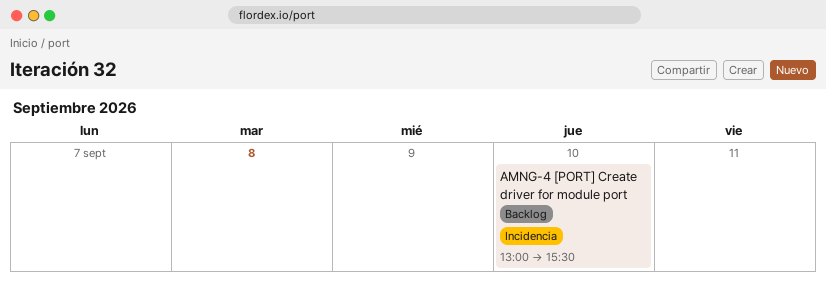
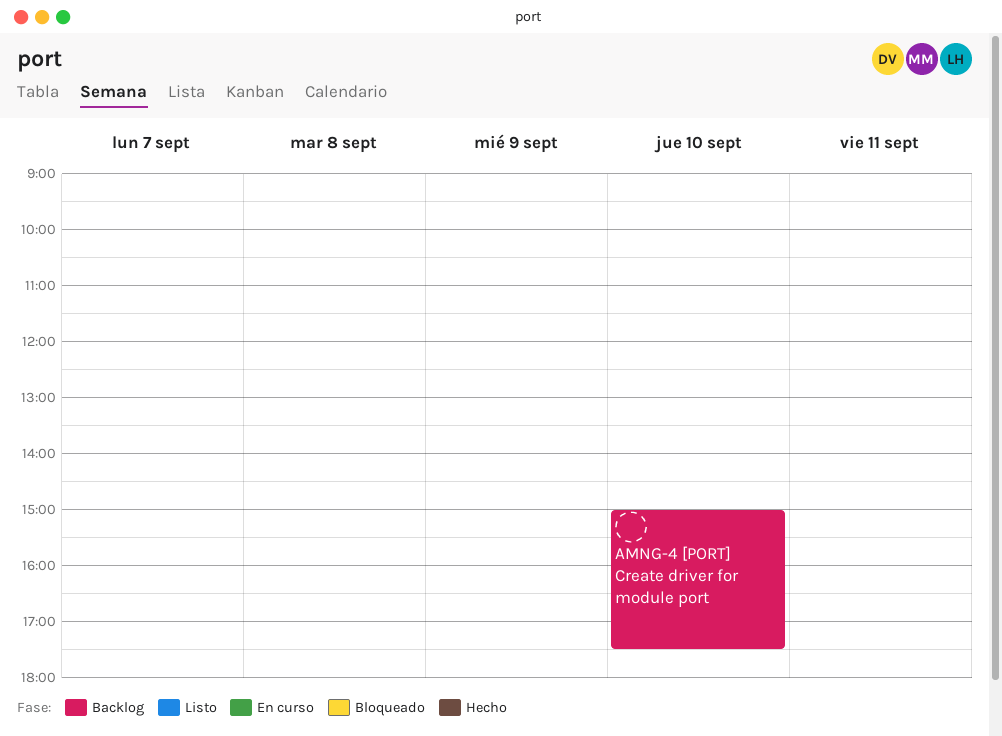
AMNG-4 [PORT] Create driver for module port, begins: 13:00 -> 15:00
AMNG-4 [PORT] Create driver for module port, ends: 15:30 -> 17:30

